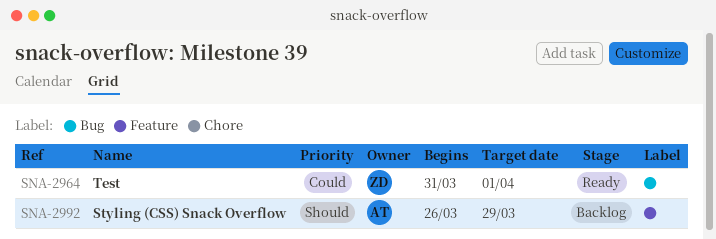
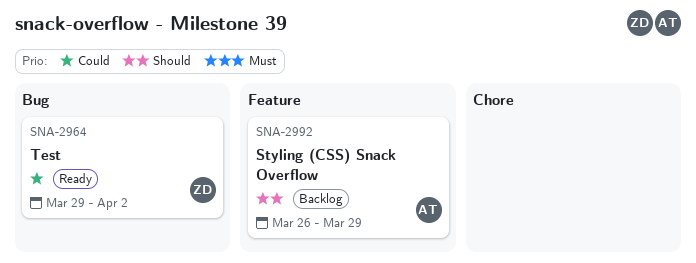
SNA-2964, start: Mar 31 -> Mar 29
SNA-2964, due: Apr 1 -> Apr 2

